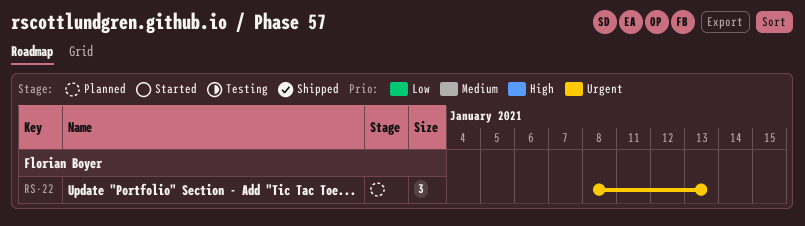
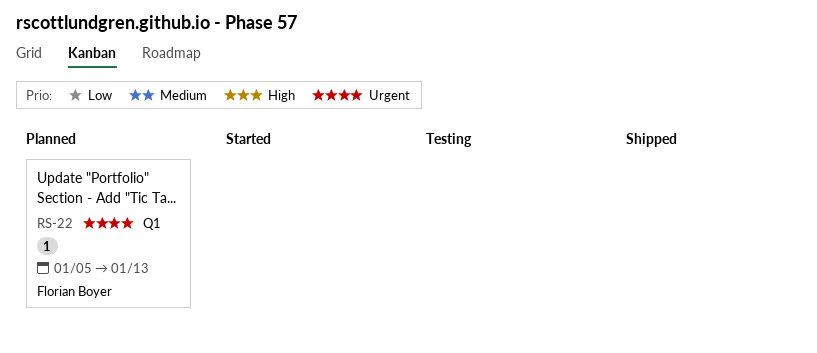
RS-22, estimate: 3 -> 1
RS-22, start: Jan 8 -> Jan 5

